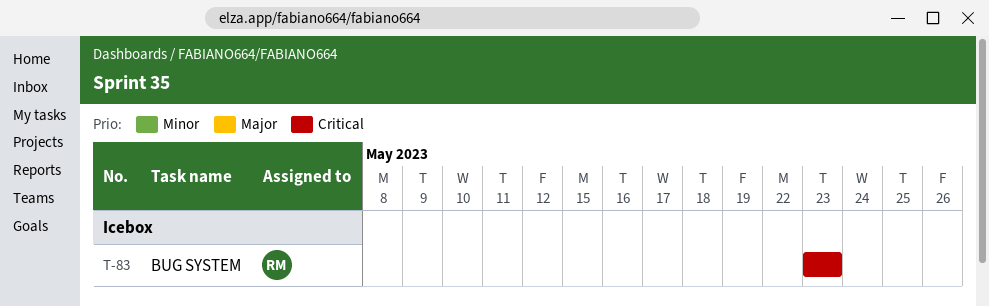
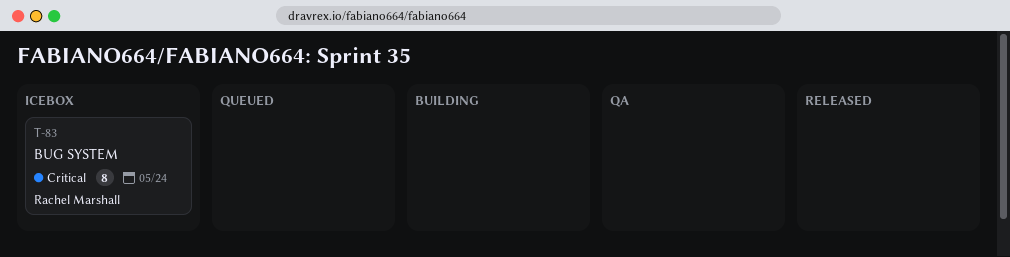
T-83, due: May 23 -> May 24

